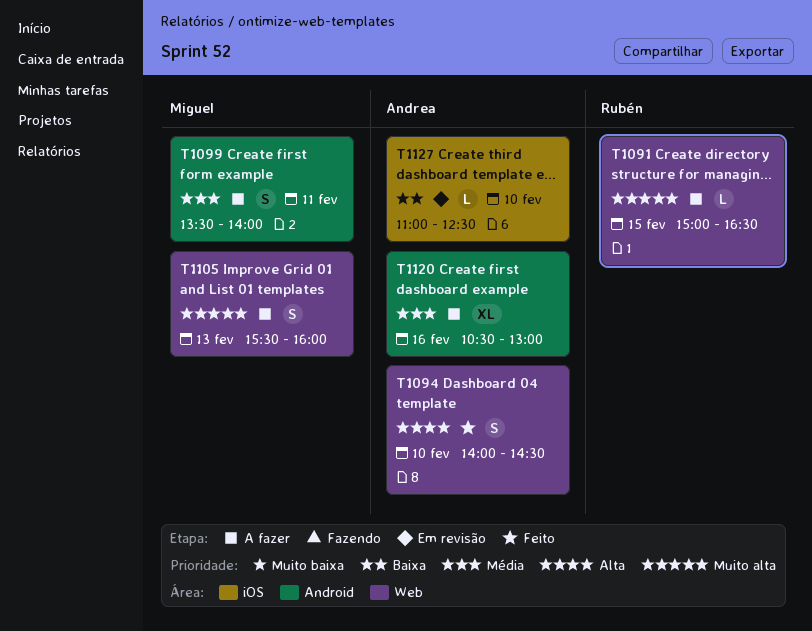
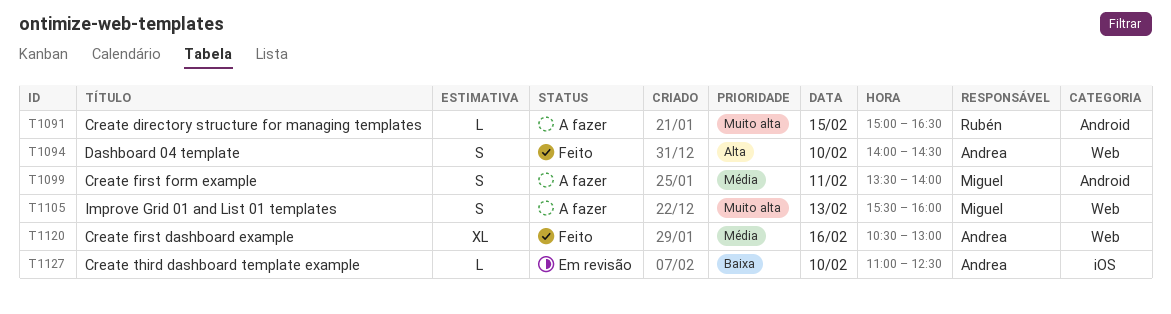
T1091, label: Web -> Android
T1120, status: A fazer -> Feito
T1120, label: Android -> Web

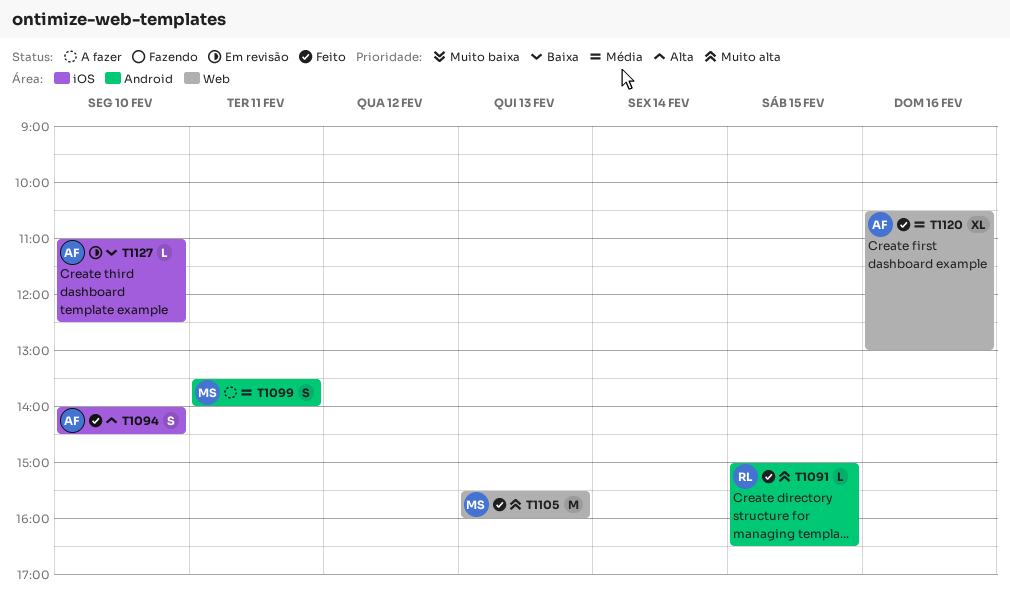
T1091, status: A fazer -> Feito
T1094, label: Web -> iOS
T1105, status: A fazer -> Feito
T1105, estimate: S -> M

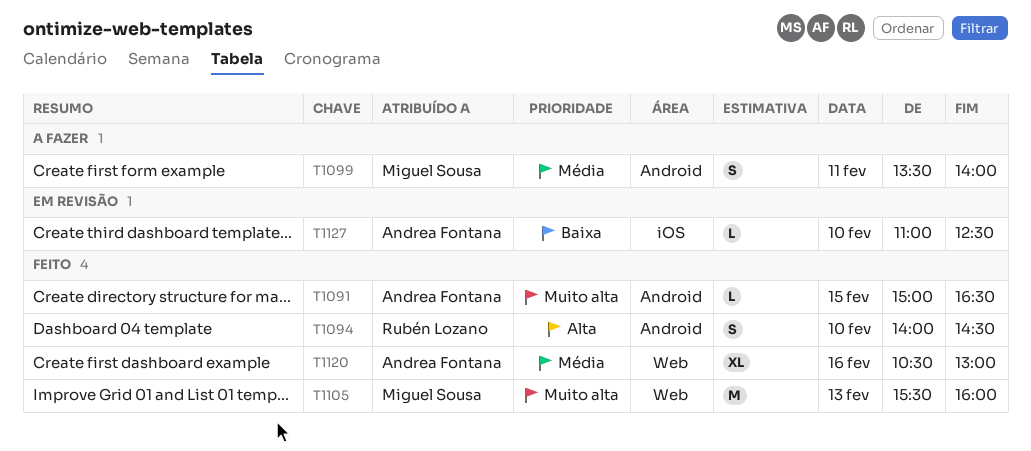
T1091, owner: Rubén Lozano -> Andrea Fontana
T1094, owner: Andrea Fontana -> Rubén Lozano
T1094, label: iOS -> Android

